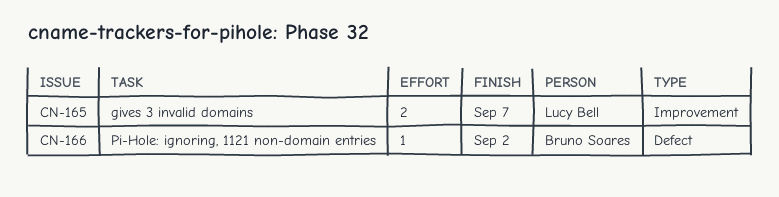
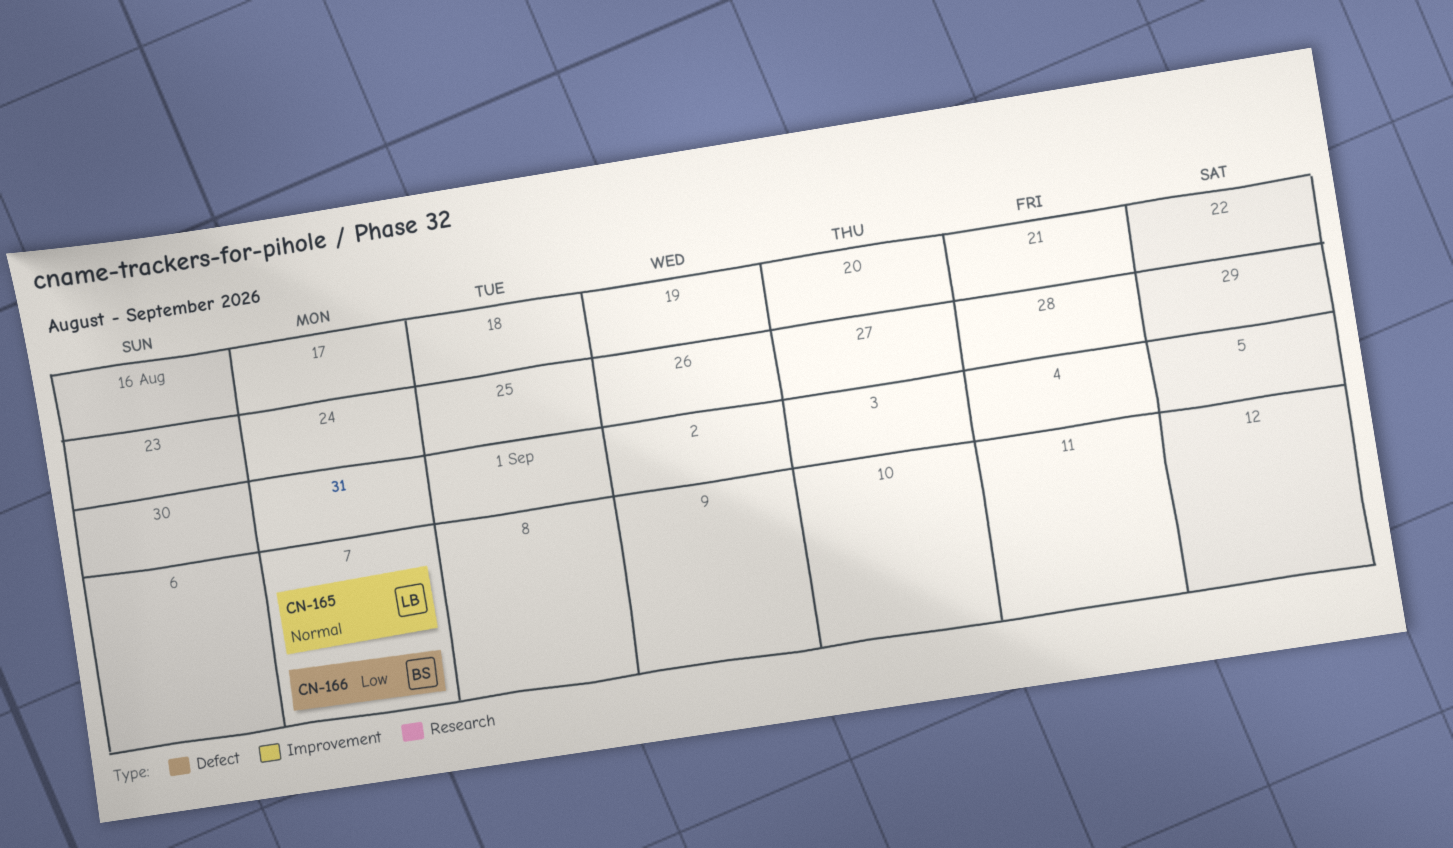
CN-166, due: Sep 2 -> Sep 7

